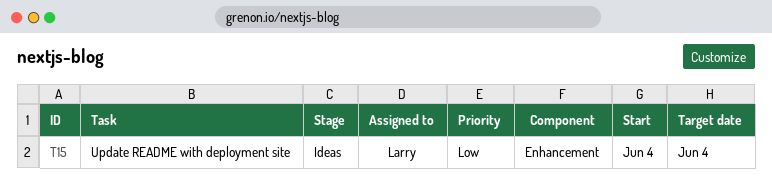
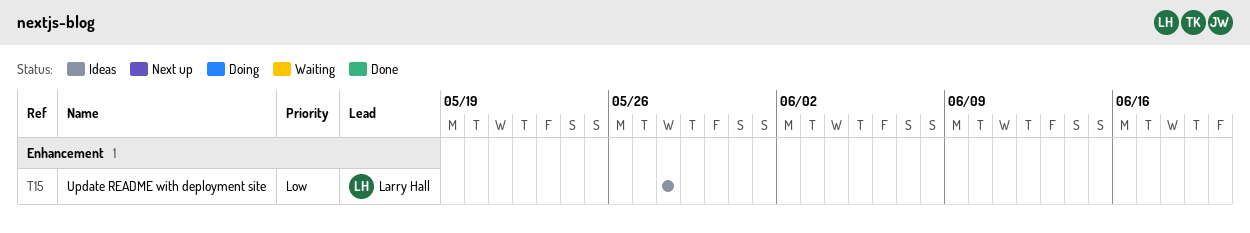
T15, start: Jun 4 -> May 28
T15, due: Jun 4 -> May 28

